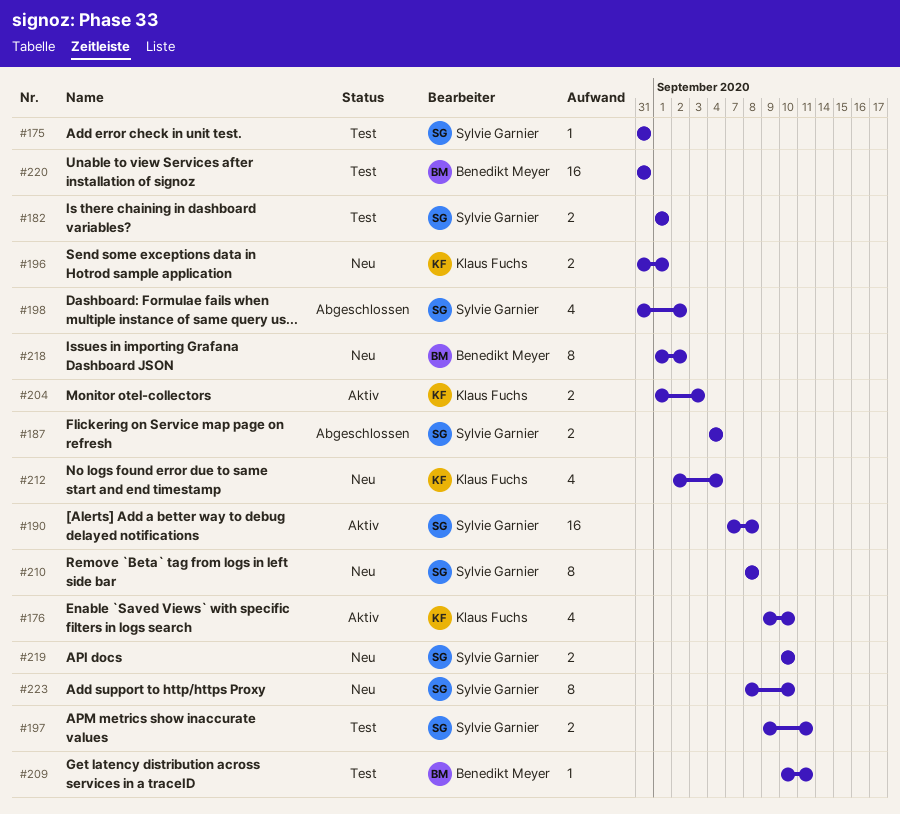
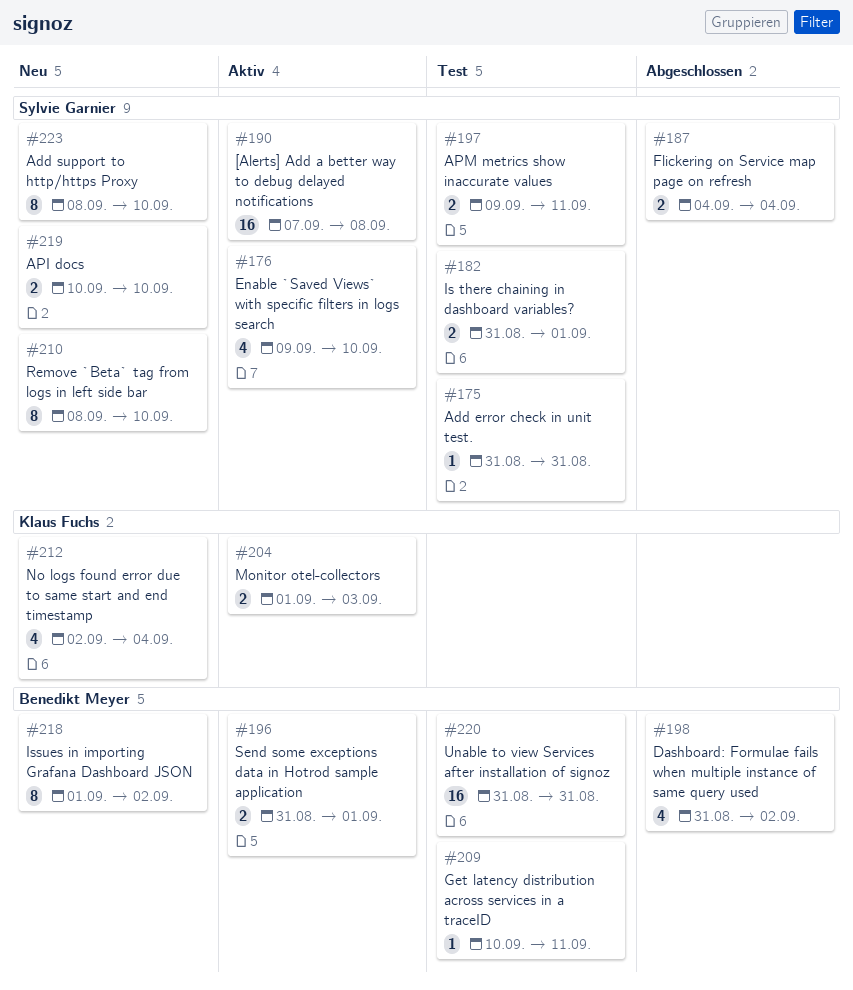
#176, owner: Klaus Fuchs -> Sylvie Garnier
#182, start: Sep 1 -> Aug 31
#196, status: Neu -> Aktiv
#196, owner: Klaus Fuchs -> Benedikt Meyer
#198, owner: Sylvie Garnier -> Benedikt Meyer
#210, due: Sep 8 -> Sep 10

